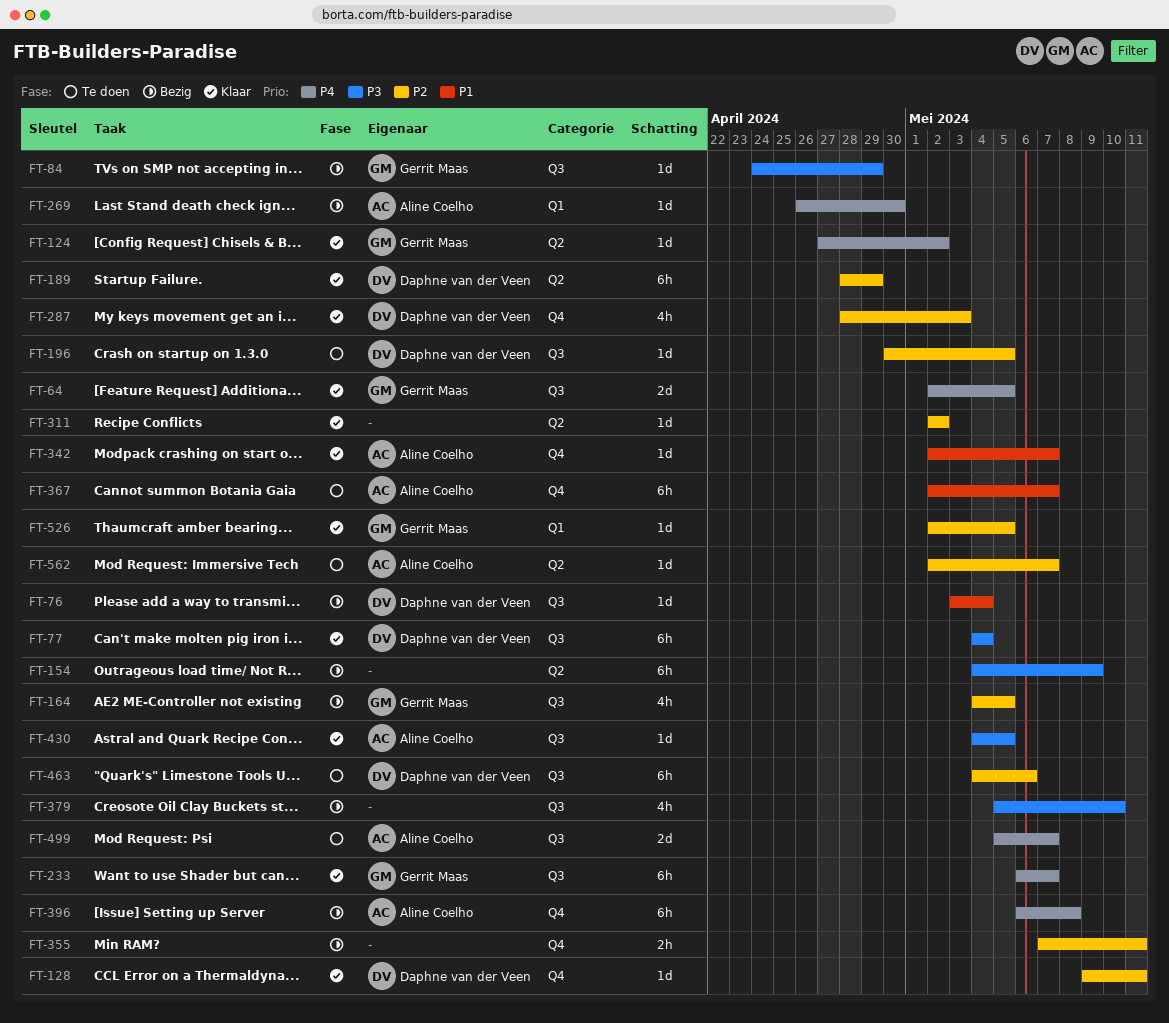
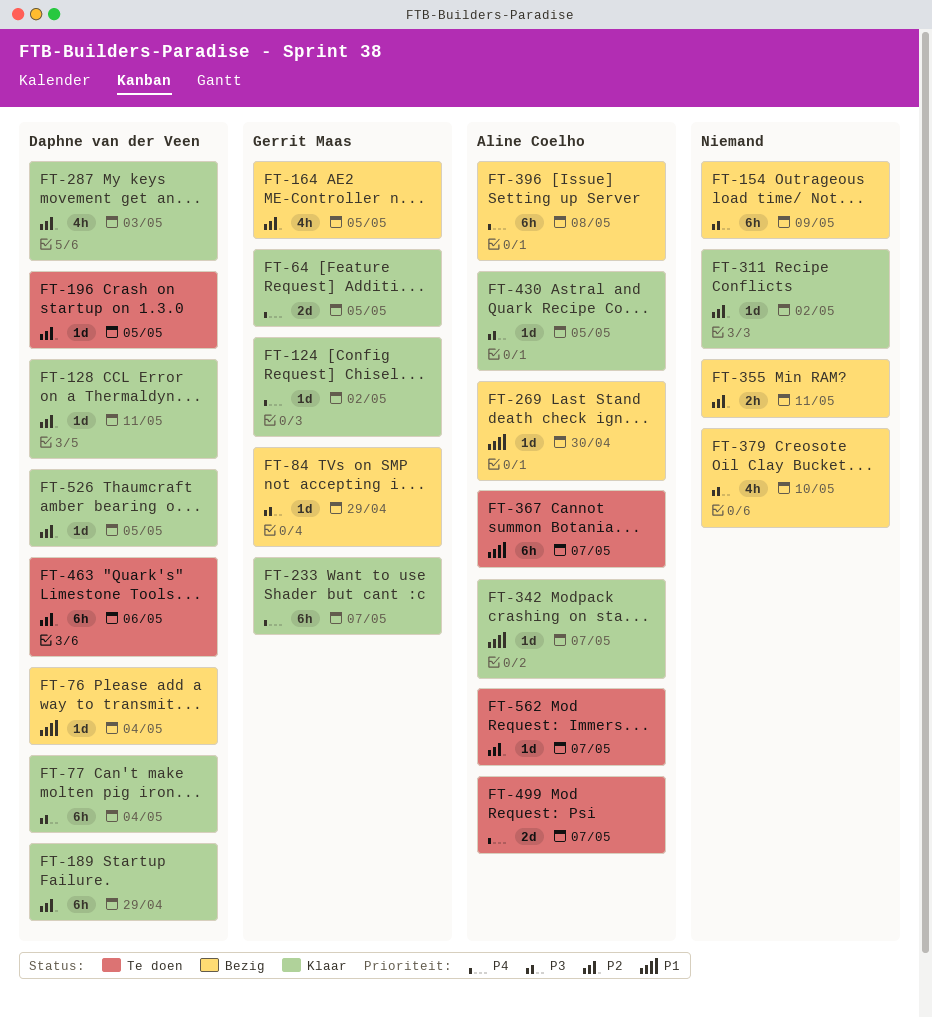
FT-269, priority: P4 -> P1
FT-526, owner: Gerrit Maas -> Daphne van der Veen

